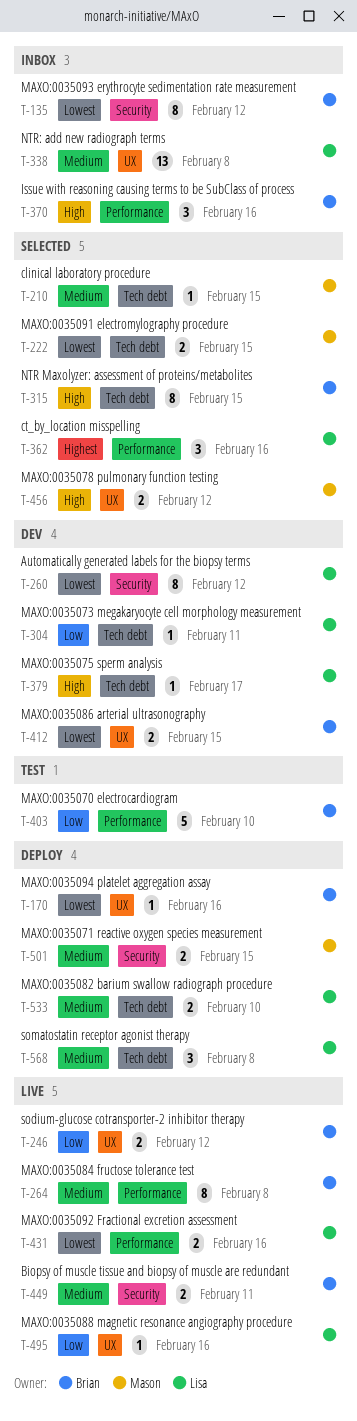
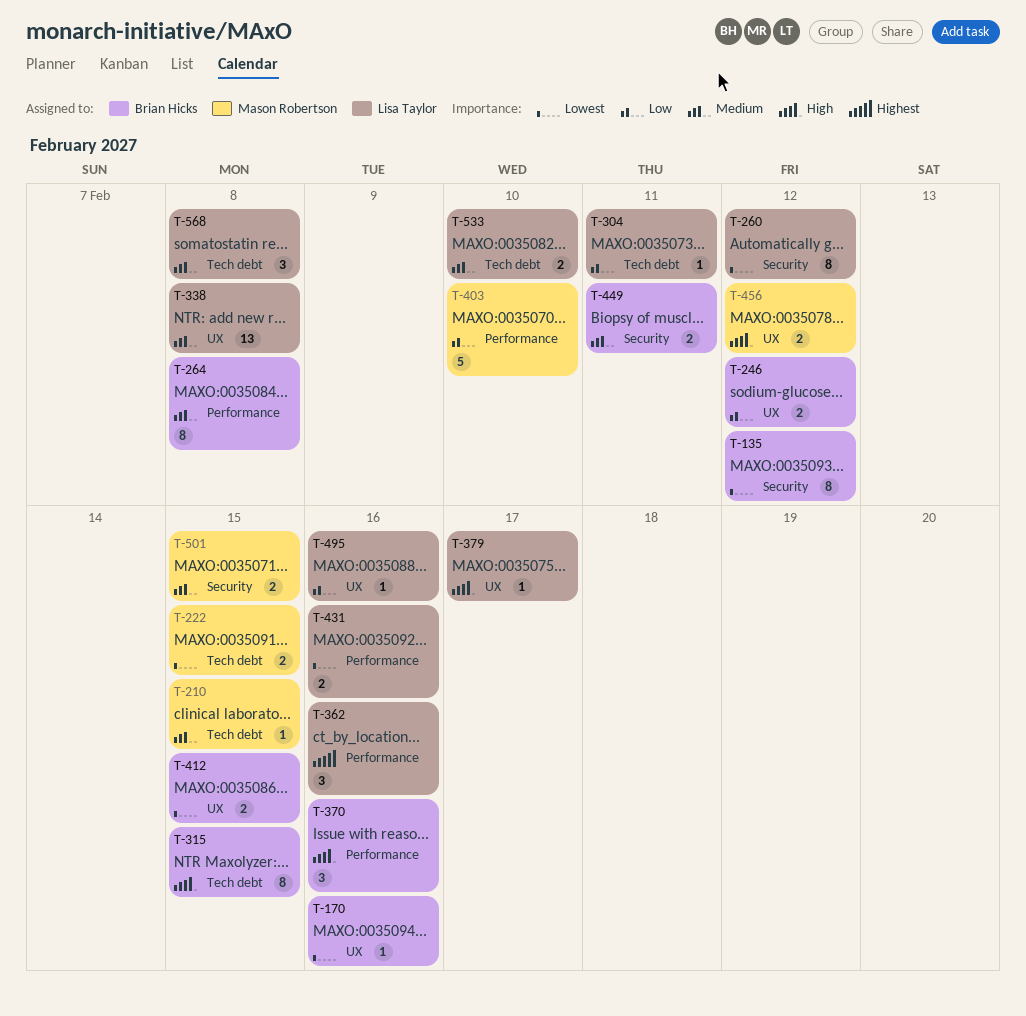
T-379, label: Tech debt -> UX
T-403, owner: Brian Hicks -> Mason Robertson

